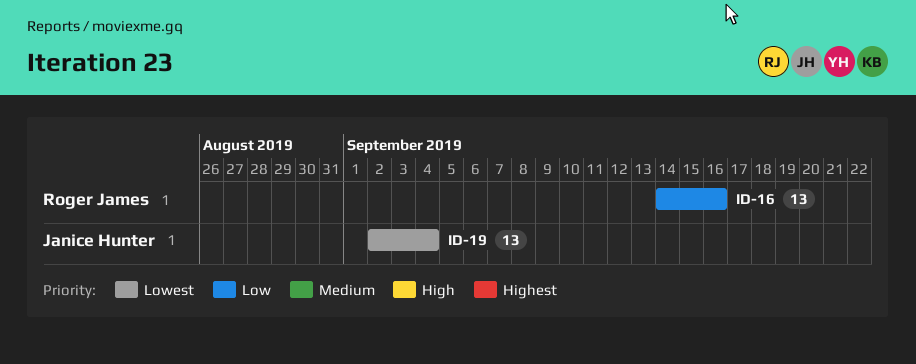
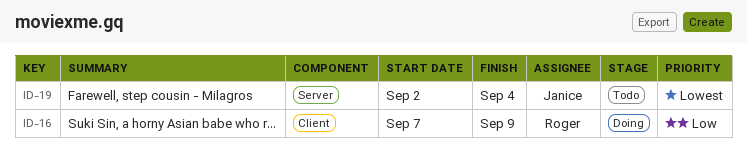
ID-16, start: Sep 14 -> Sep 7
ID-16, due: Sep 16 -> Sep 9

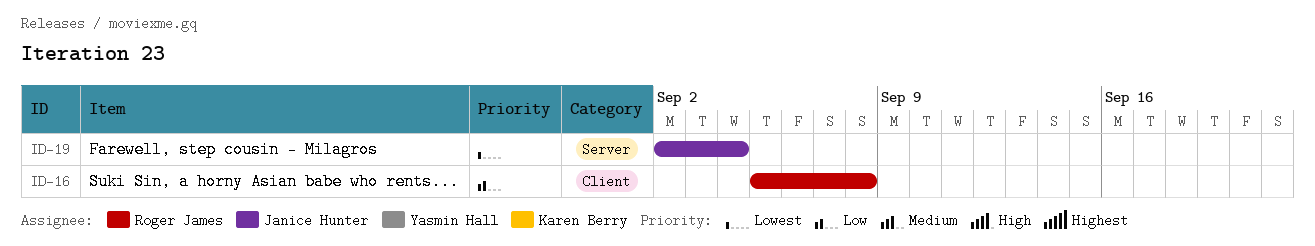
ID-16, start: Sep 7 -> Sep 5
ID-16, due: Sep 9 -> Sep 8

